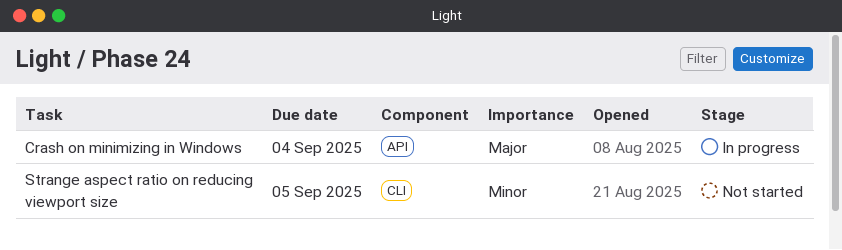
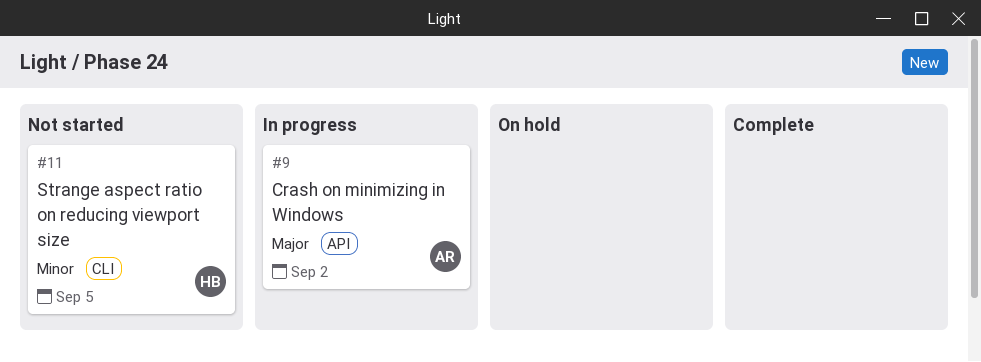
Crash on minimizing in Windows, due: Sep 4 -> Sep 2

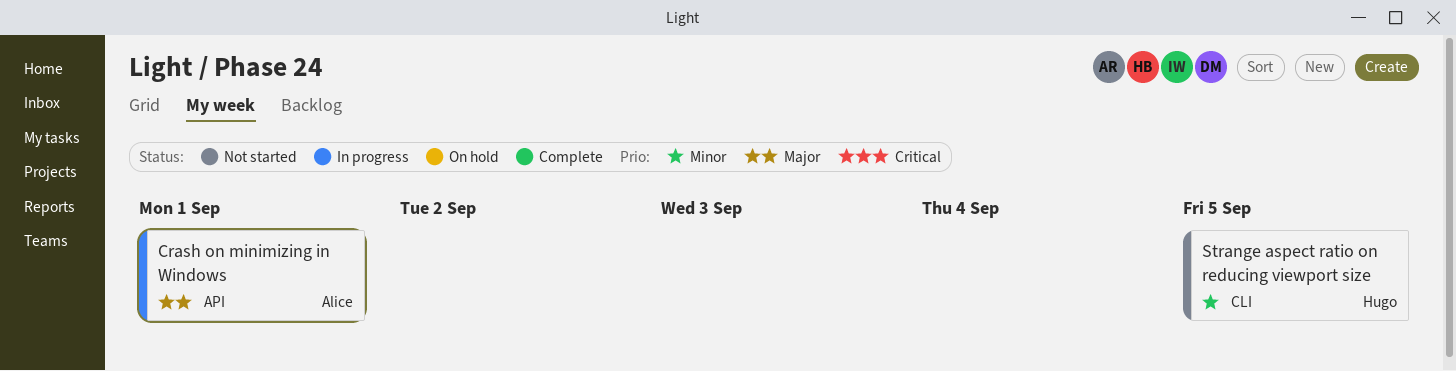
Crash on minimizing in Windows, due: Sep 2 -> Sep 1

